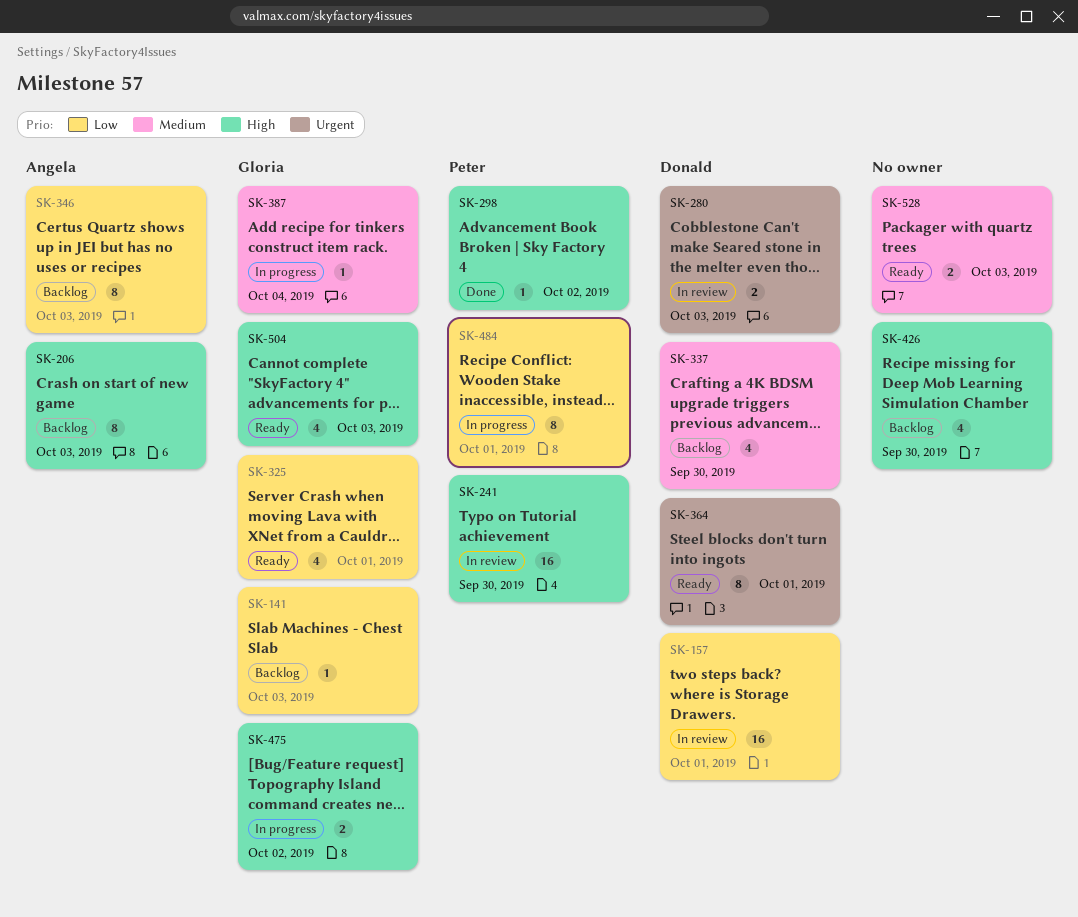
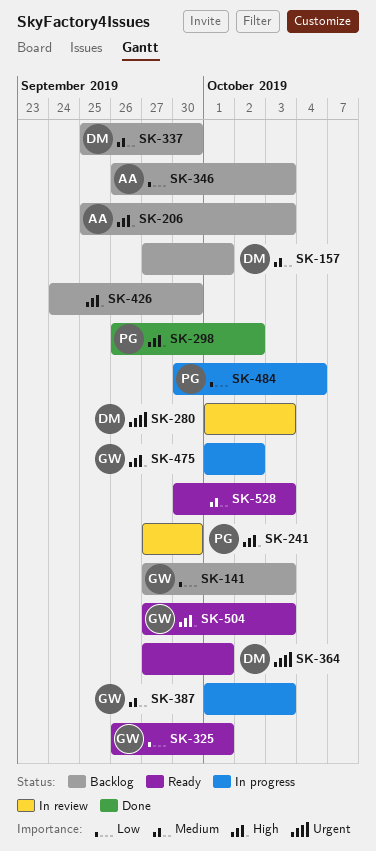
SK-157, status: In review -> Backlog
SK-157, priority: Low -> Medium
SK-387, due: Oct 4 -> Oct 3
SK-484, due: Oct 1 -> Oct 4

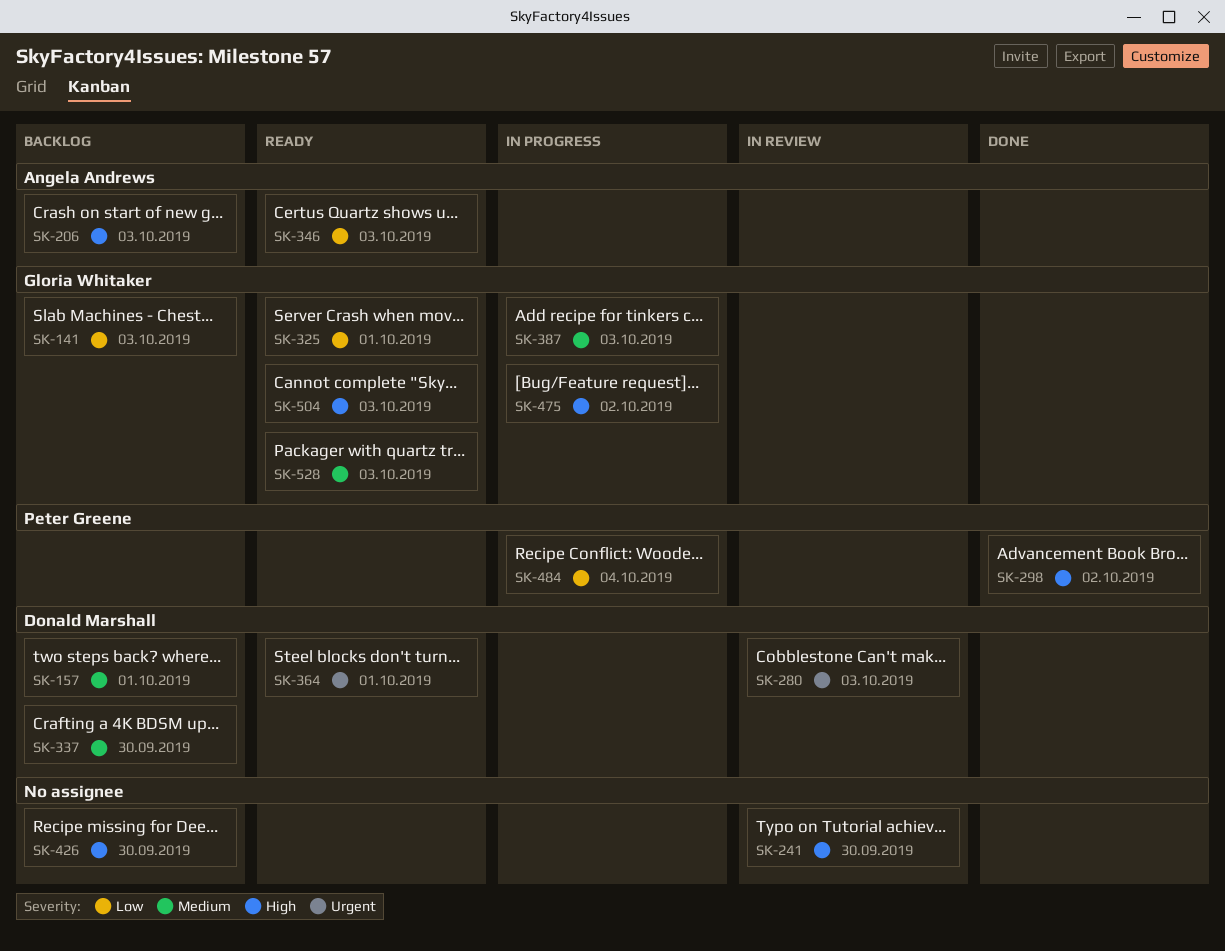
SK-241, owner: Peter Greene -> none
SK-346, status: Backlog -> Ready
SK-528, owner: none -> Gloria Whitaker

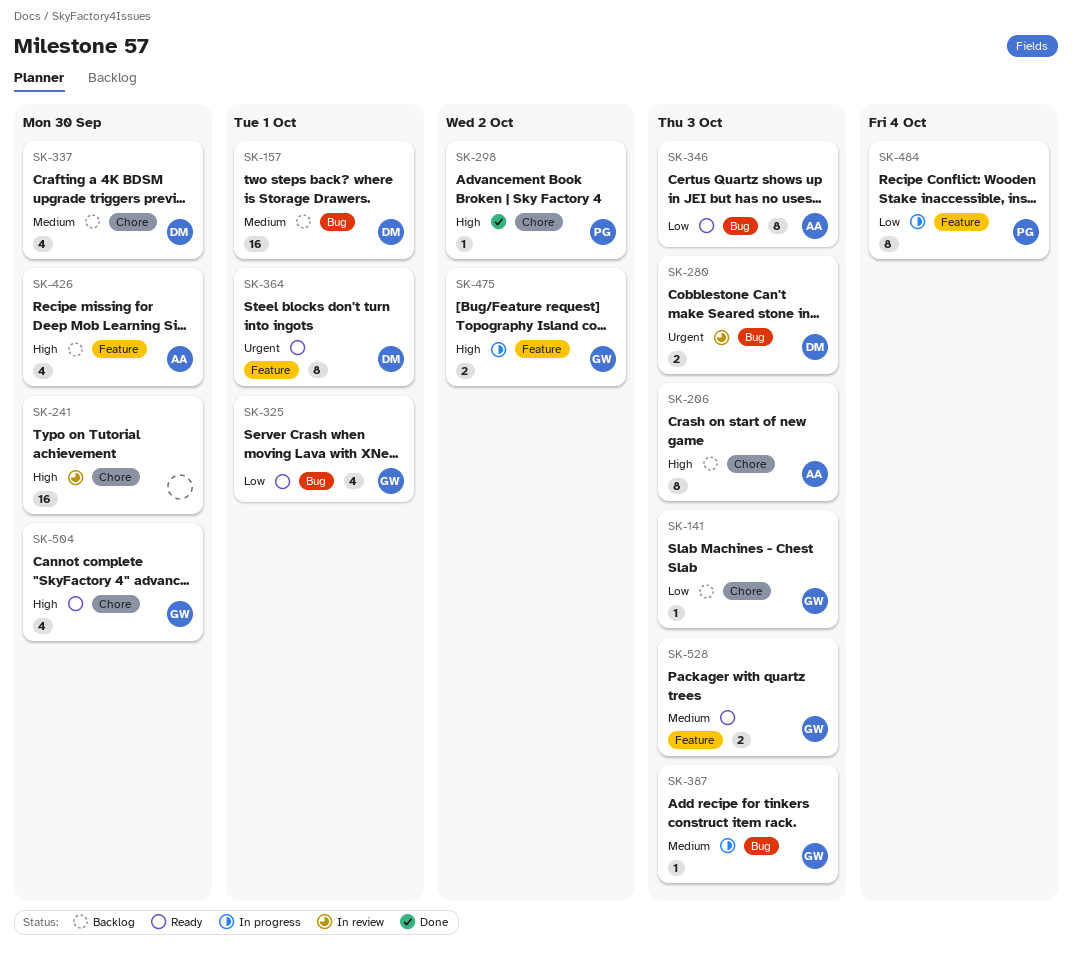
SK-426, owner: none -> Angela Andrews
SK-504, due: Oct 3 -> Sep 30

